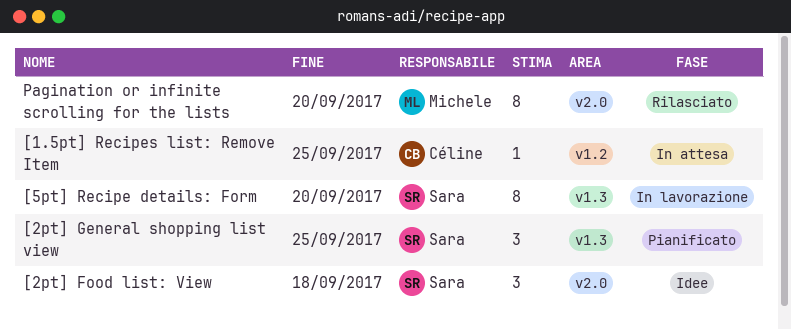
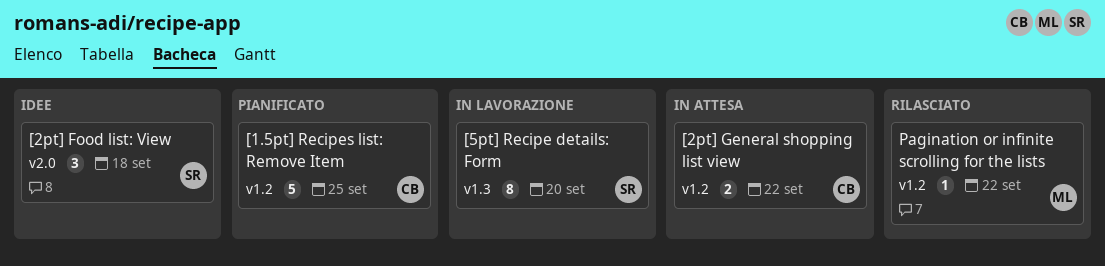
[1.5pt] Recipes list: Remove Item, status: In attesa -> Pianificato
[1.5pt] Recipes list: Remove Item, estimate: 1 -> 5
[2pt] General shopping list view, status: Pianificato -> In attesa
[2pt] General shopping list view, owner: Sara -> Céline
[2pt] General shopping list view, label: v1.3 -> v1.2
[2pt] General shopping list view, estimate: 3 -> 2
[2pt] General shopping list view, due: Sep 25 -> Sep 22
Pagination or infinite scrolling for the lists, label: v2.0 -> v1.2
Pagination or infinite scrolling for the lists, estimate: 8 -> 1
Pagination or infinite scrolling for the lists, due: Sep 20 -> Sep 22

